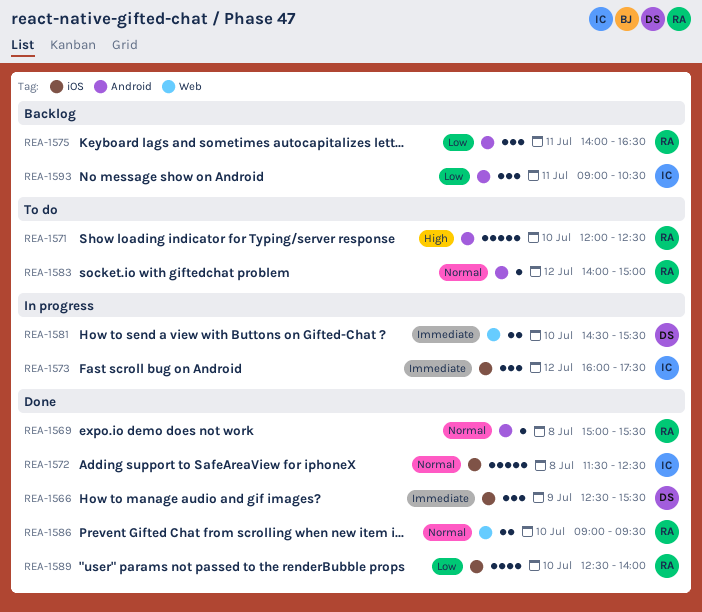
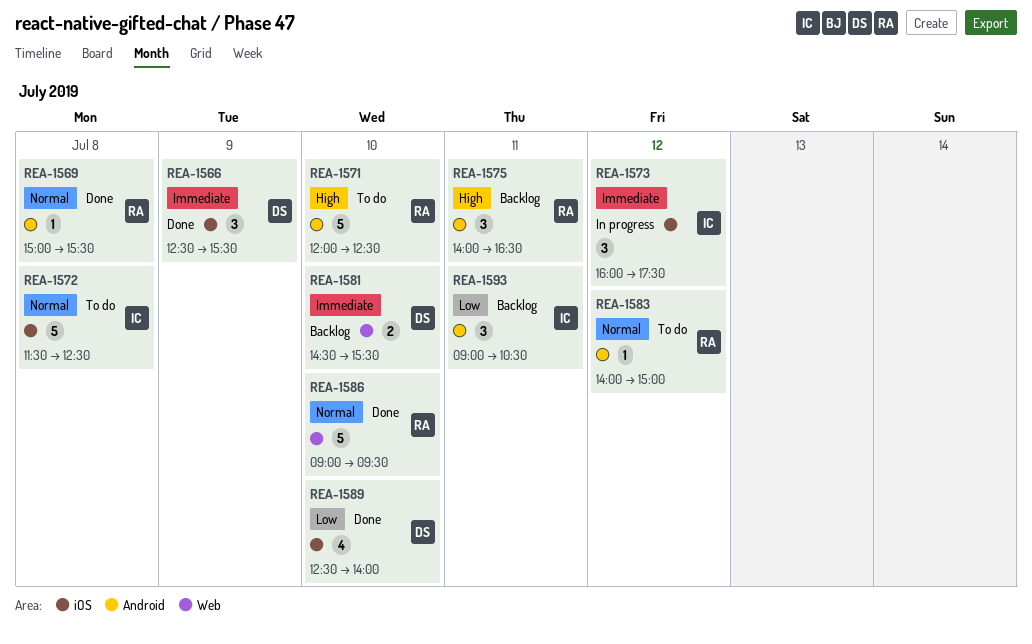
REA-1572, status: Done -> To do
REA-1575, priority: Low -> High
REA-1581, status: In progress -> Backlog
REA-1586, estimate: 2 -> 5
REA-1589, owner: RA -> DS

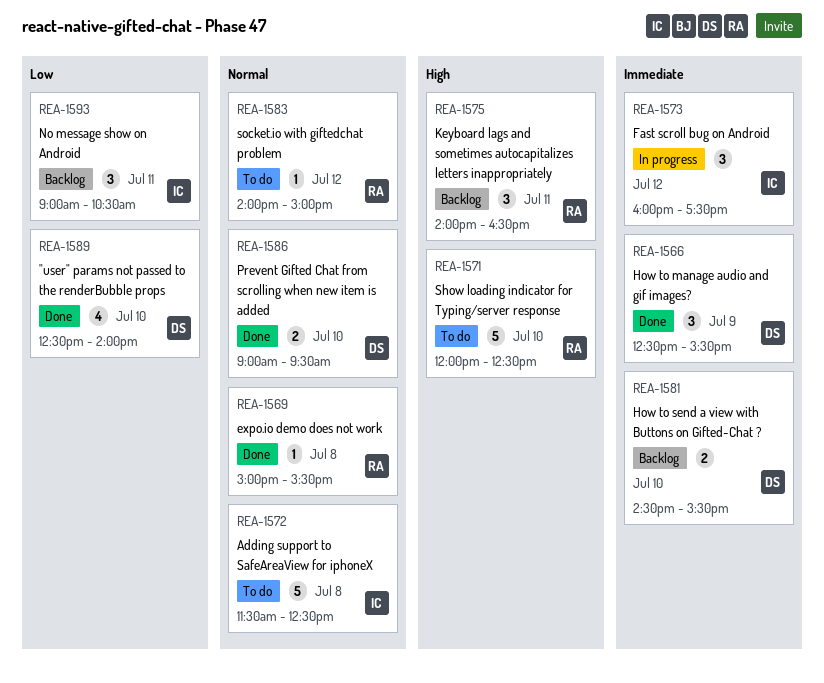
REA-1586, owner: RA -> DS
REA-1586, estimate: 5 -> 2

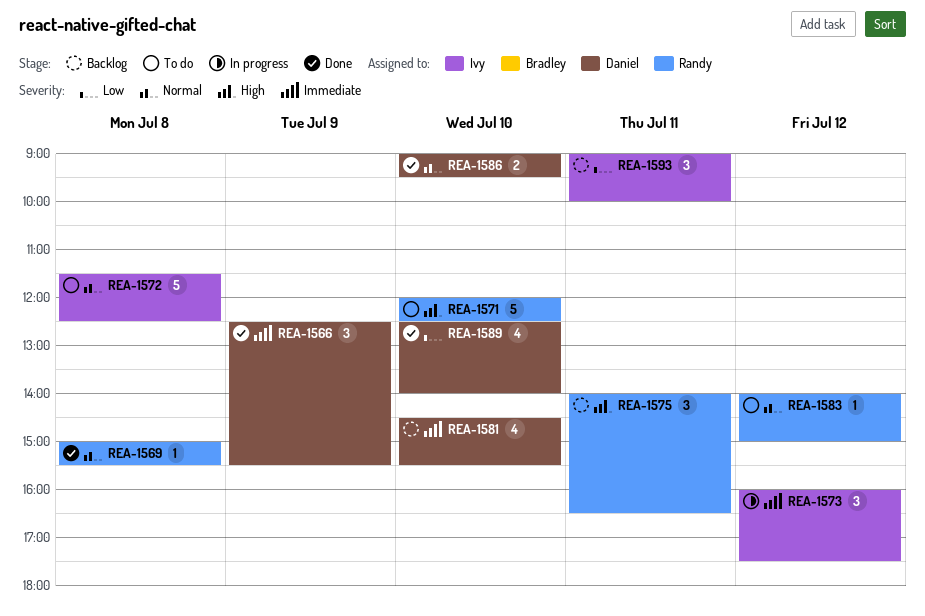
REA-1581, estimate: 2 -> 4
REA-1593, ends: 10:30 -> 10:00

